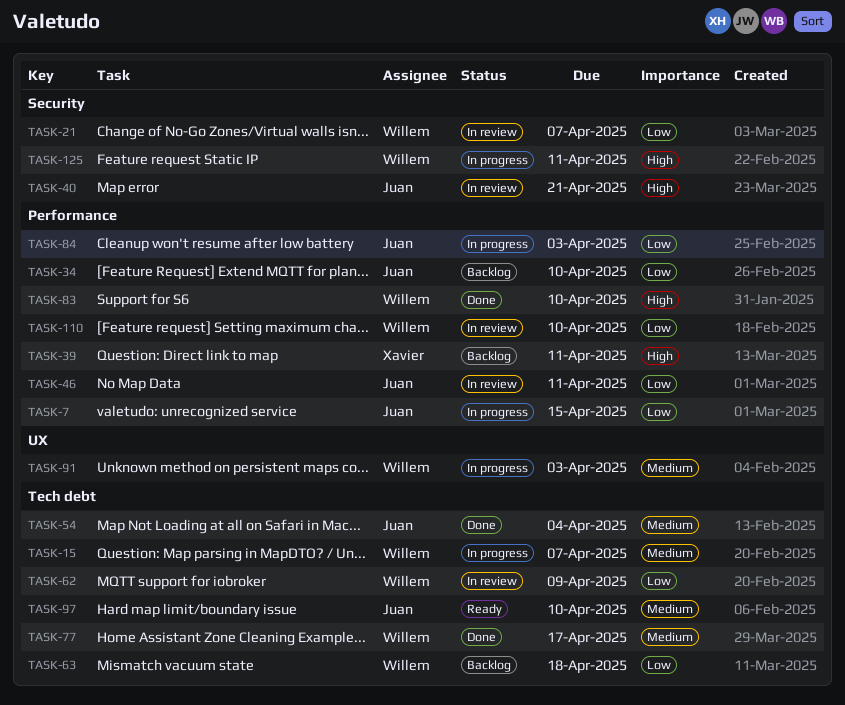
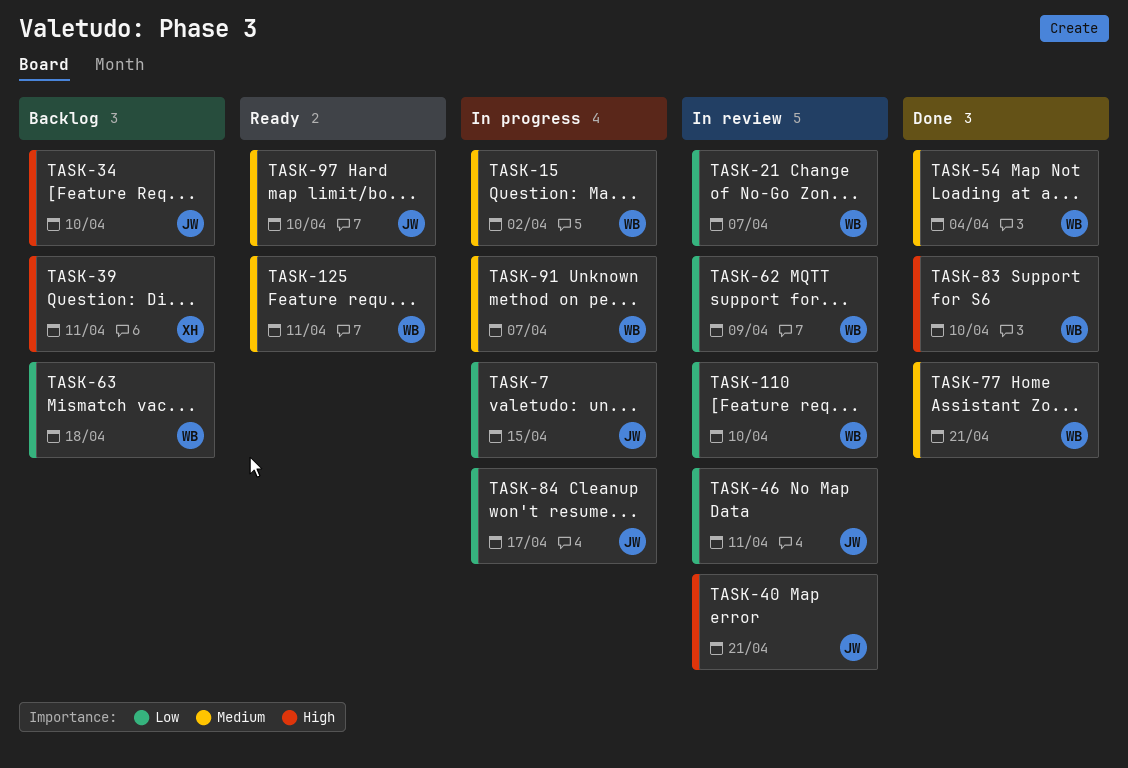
TASK-15, due: Apr 7 -> Apr 2
TASK-34, priority: Low -> High
TASK-54, owner: Juan -> Willem
TASK-77, due: Apr 17 -> Apr 21
TASK-84, due: Apr 3 -> Apr 17
TASK-91, due: Apr 3 -> Apr 7
TASK-125, status: In progress -> Ready
TASK-125, priority: High -> Medium

